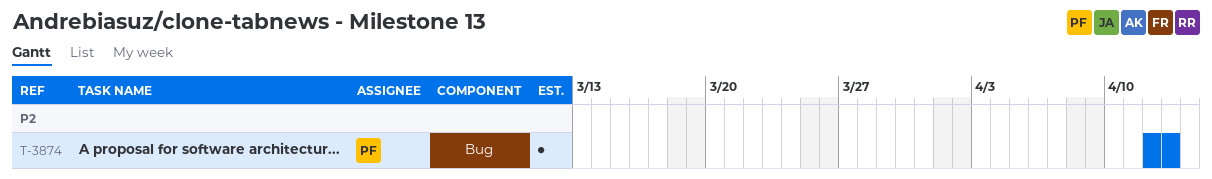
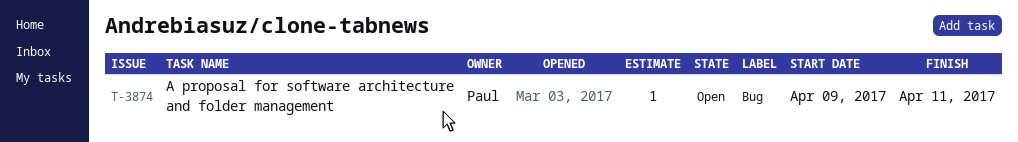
T-3874, start: Apr 12 -> Apr 9
T-3874, due: Apr 13 -> Apr 11

